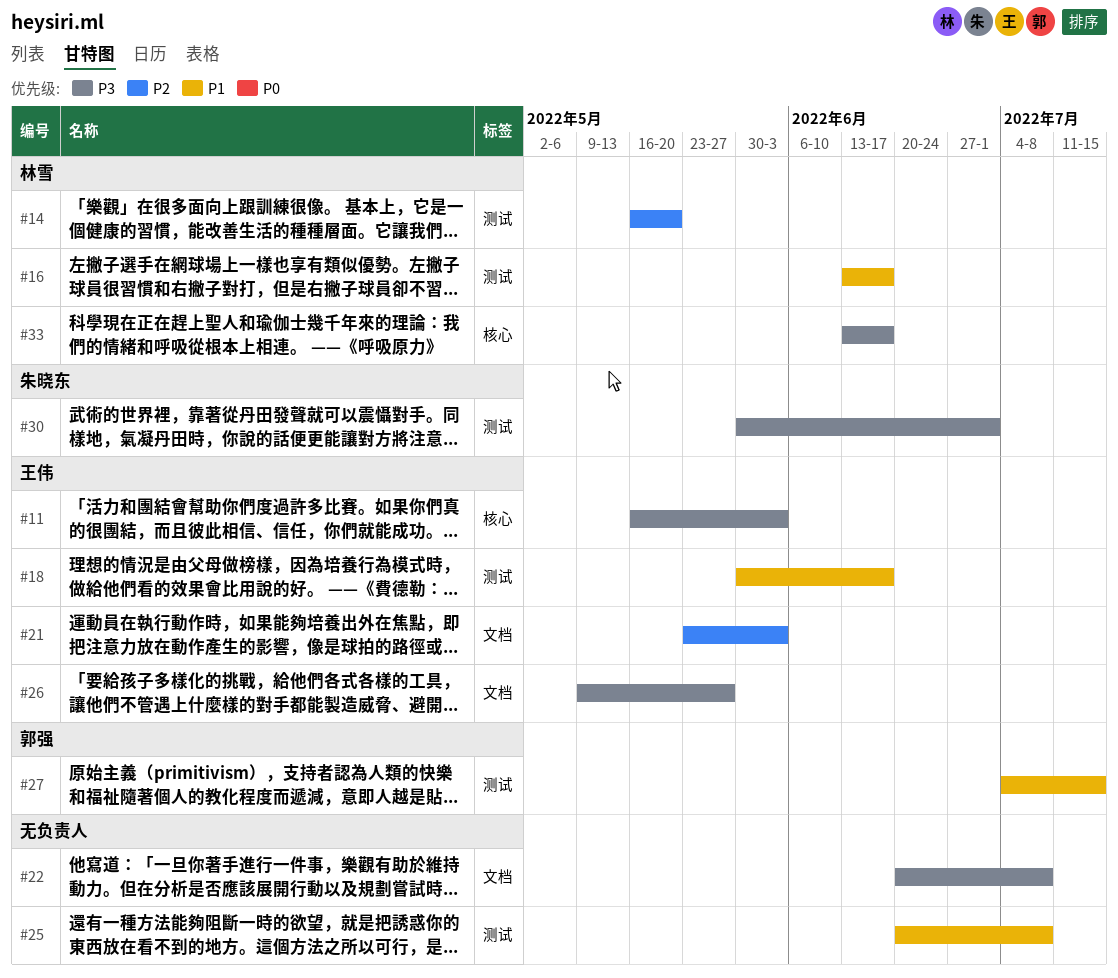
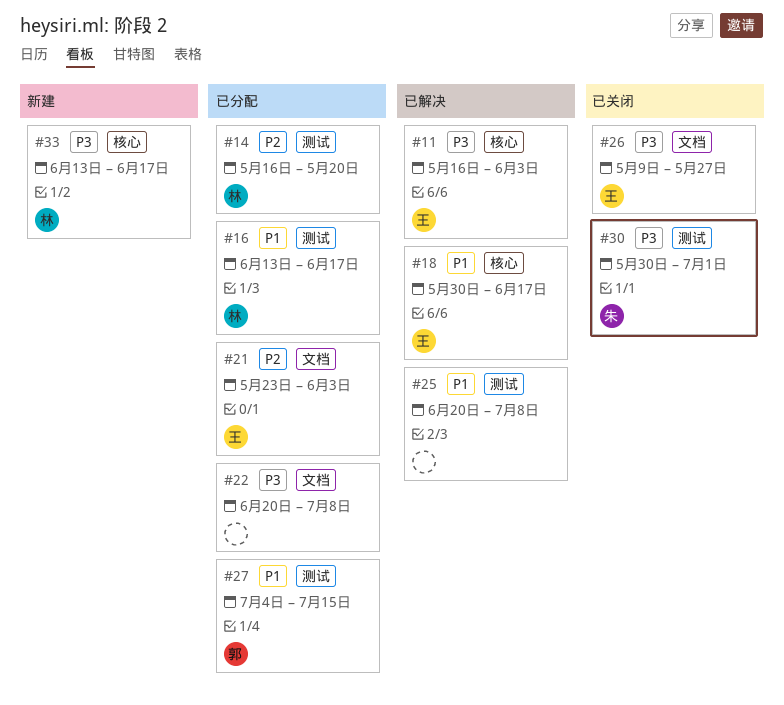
#18, label: 测试 -> 核心

